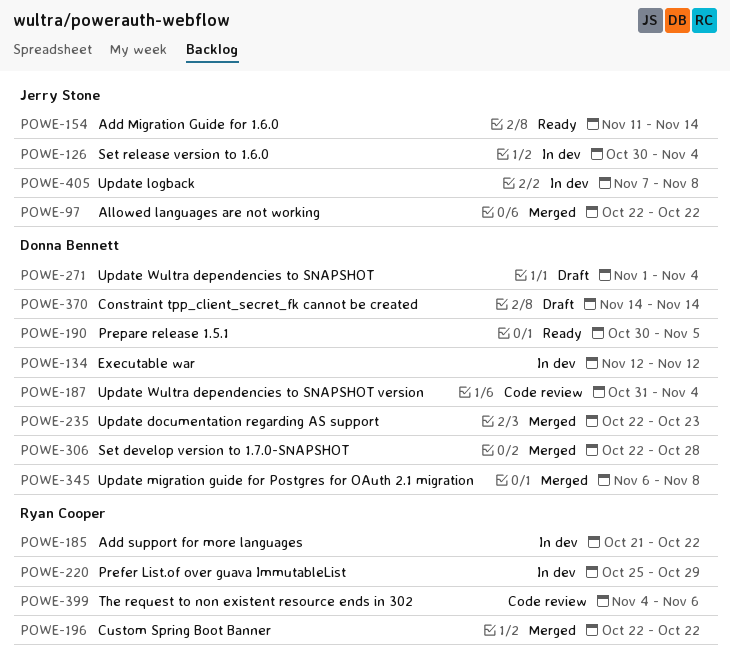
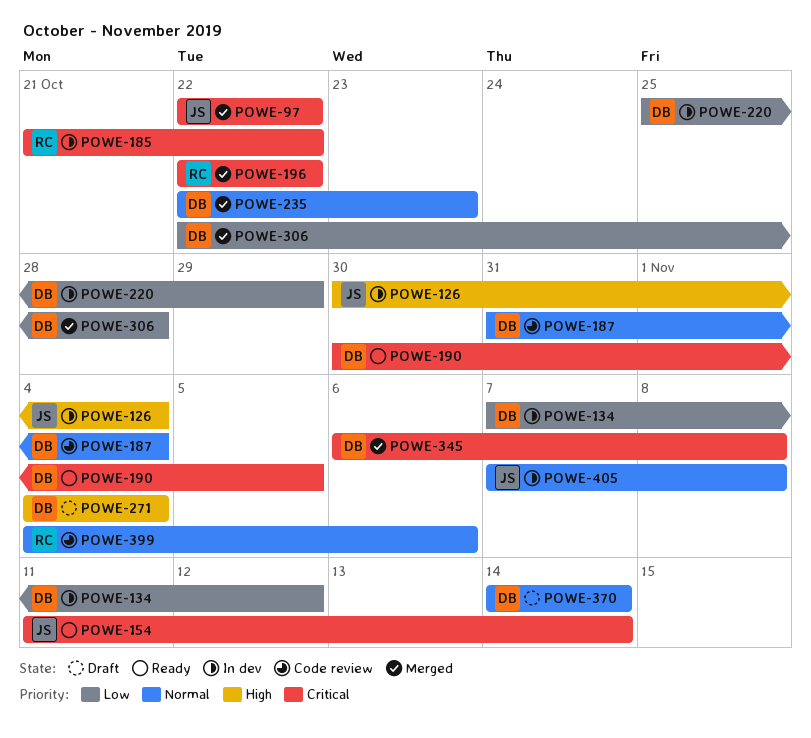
POWE-134, start: Nov 12 -> Nov 7
POWE-220, owner: Ryan Cooper -> Donna Bennett
POWE-271, start: Nov 1 -> Nov 4

